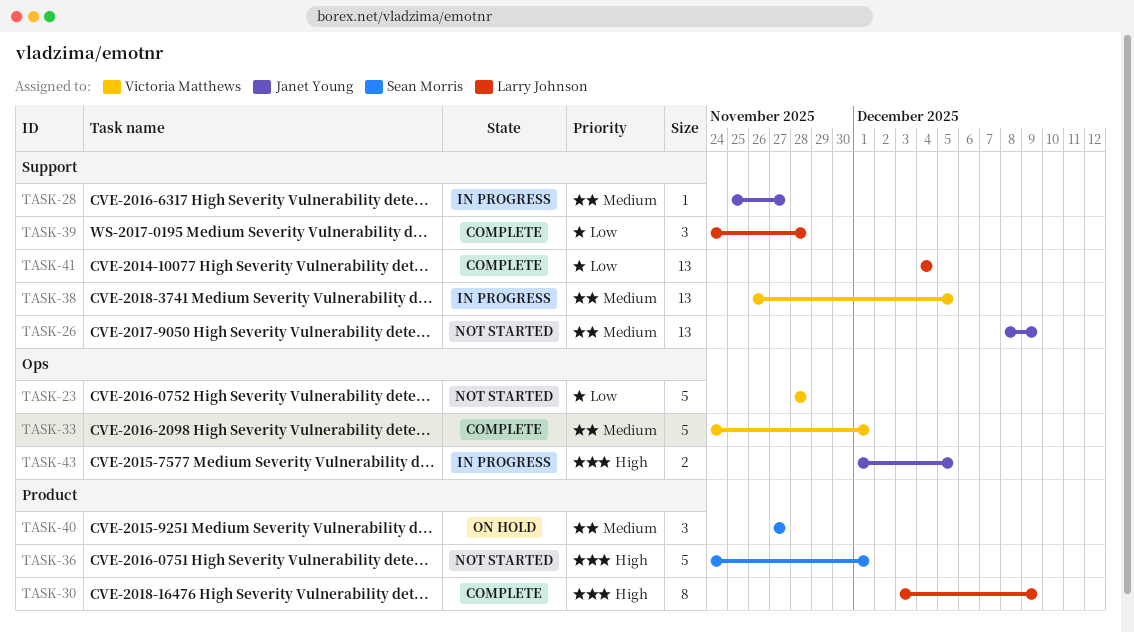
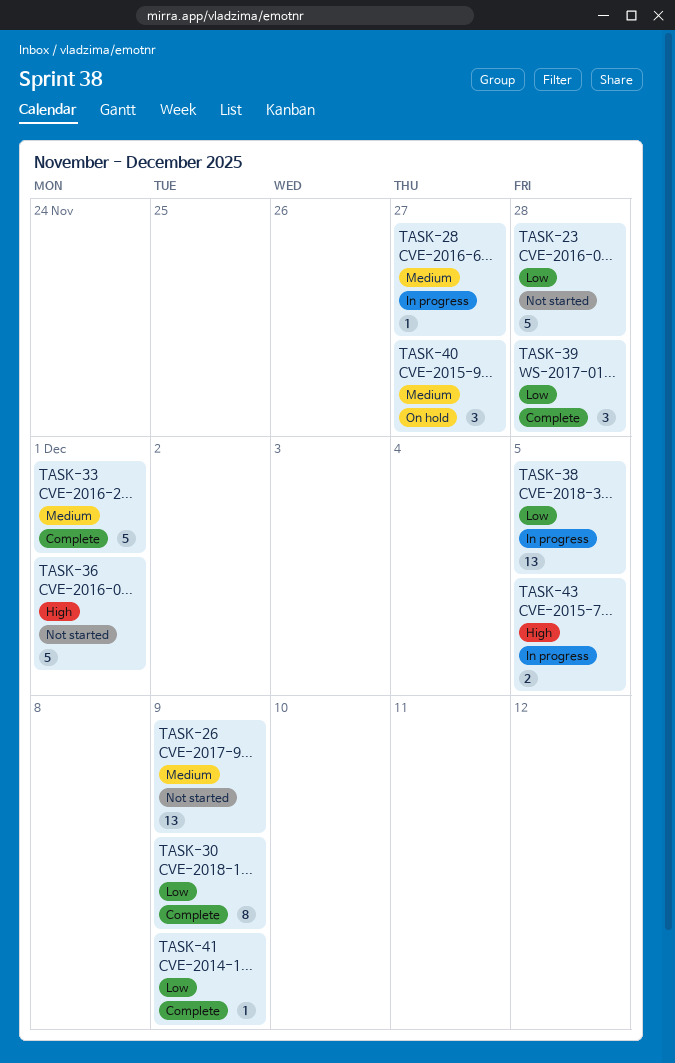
TASK-30, priority: High -> Low
TASK-38, priority: Medium -> Low
TASK-41, estimate: 13 -> 1
TASK-41, due: Dec 4 -> Dec 9

